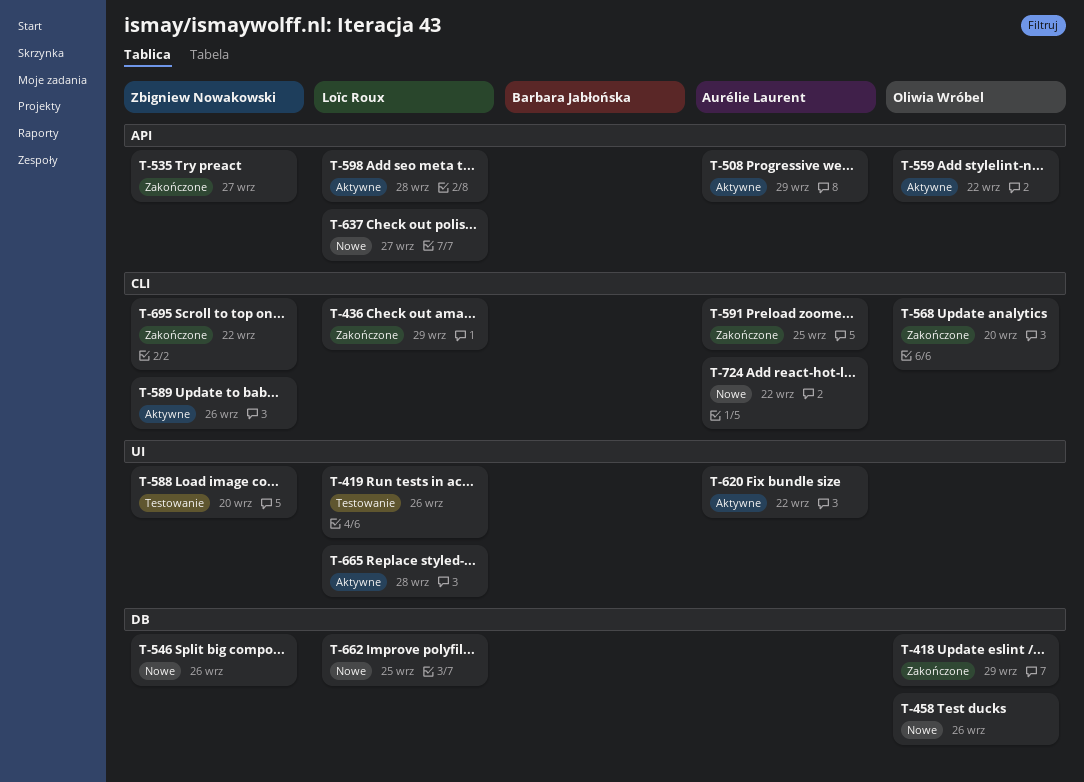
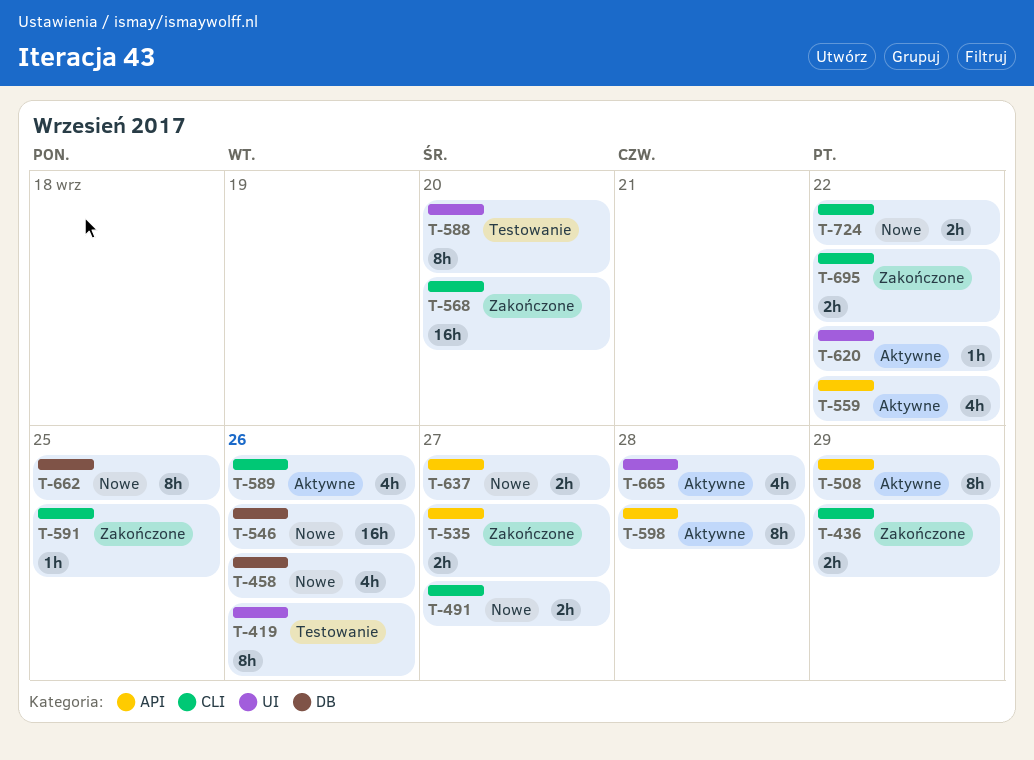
T-418: present -> none
T-491: none -> present

